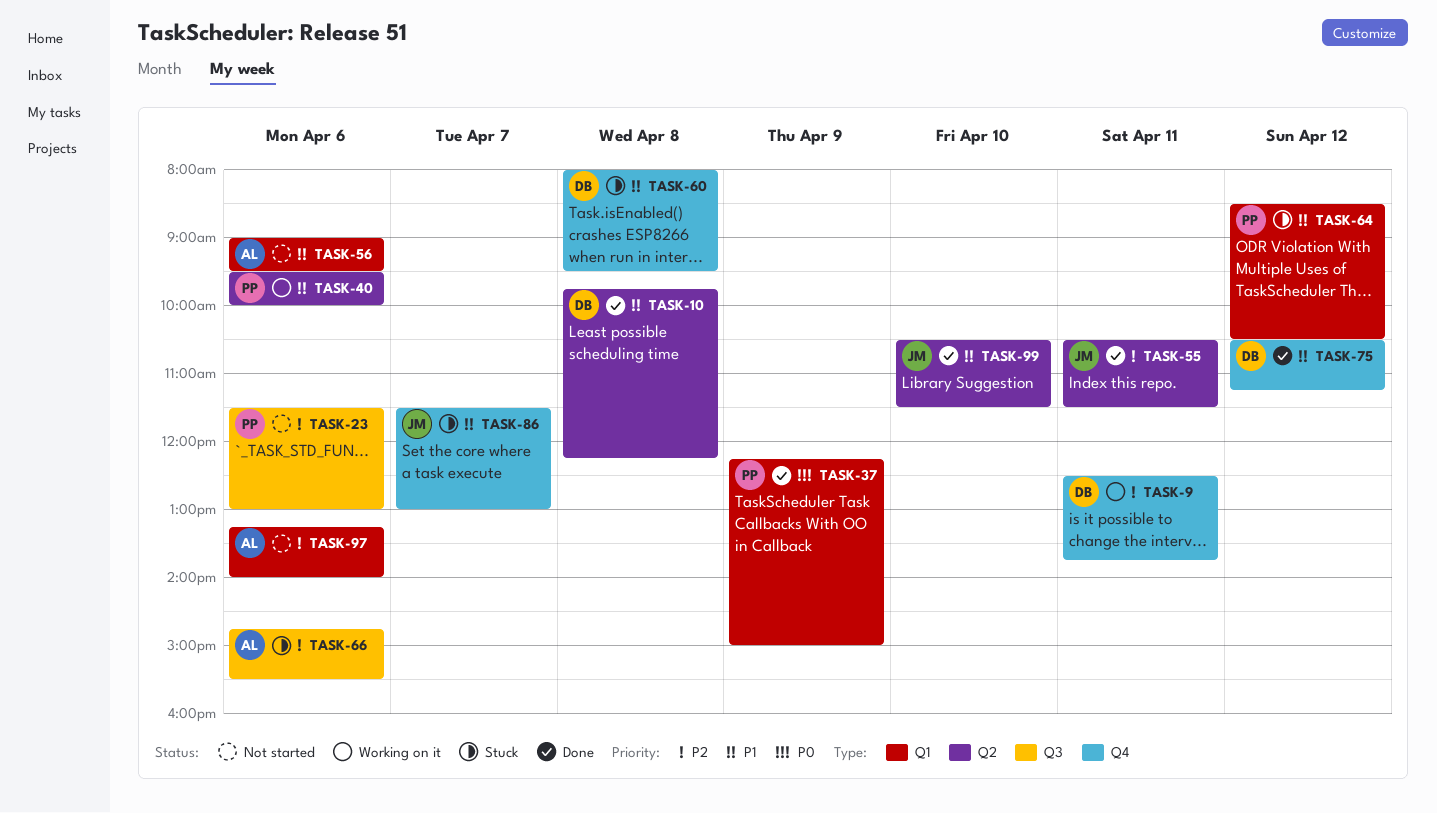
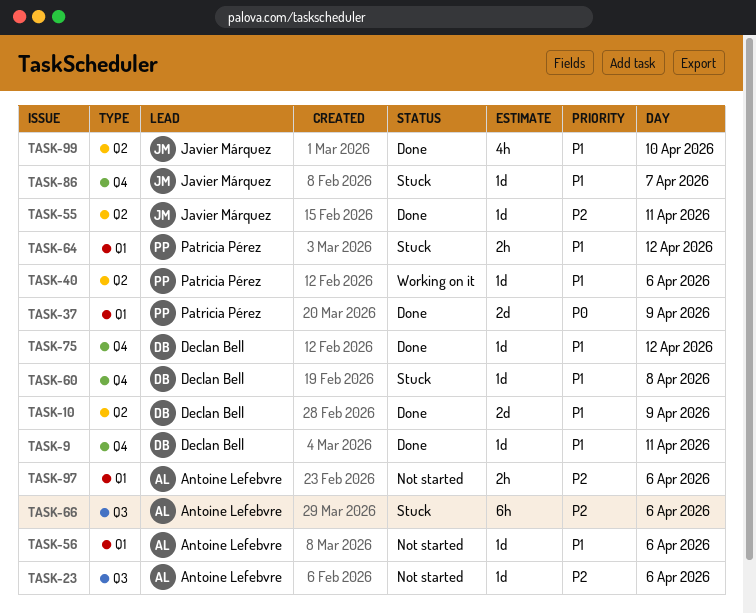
TASK-9, status: Working on it -> Done
TASK-9, priority: P2 -> P1
TASK-10, day: Apr 8 -> Apr 9
TASK-23, owner: Patricia Pérez -> Antoine Lefebvre

